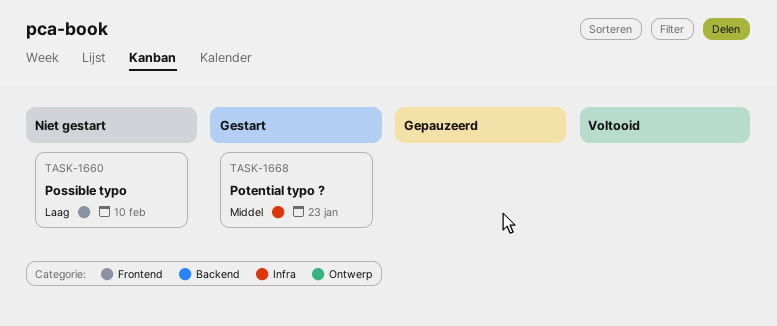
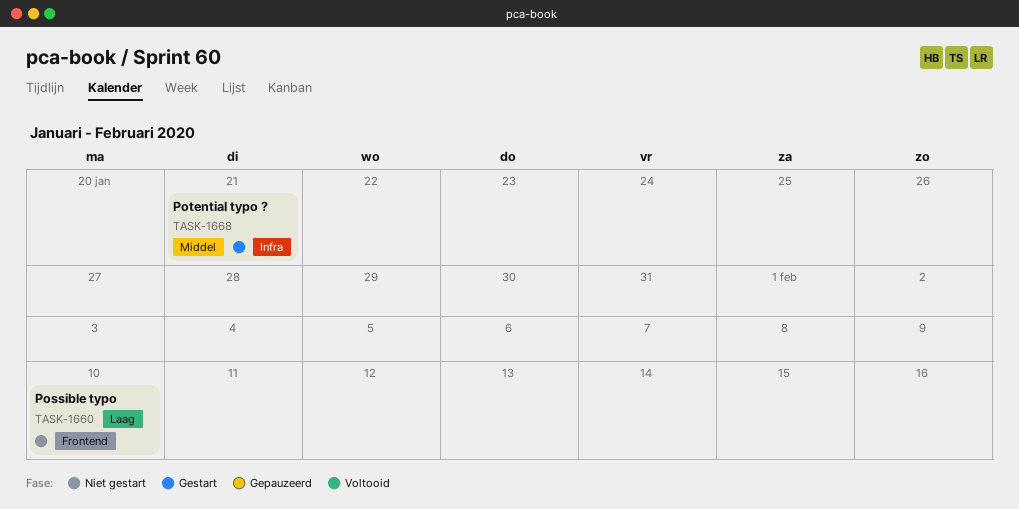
TASK-1668, due: Jan 23 -> Jan 21

